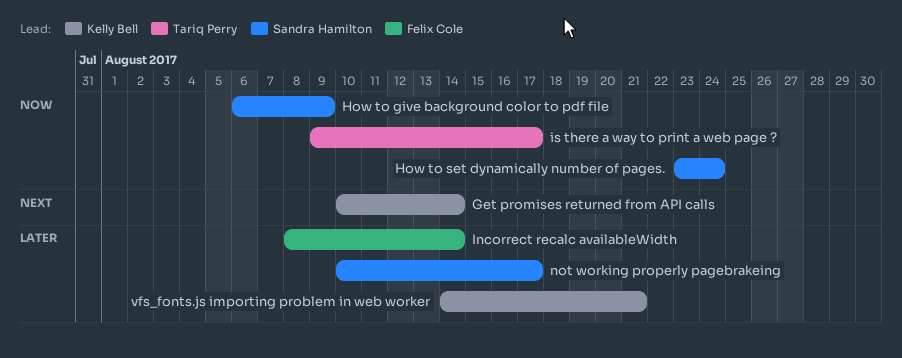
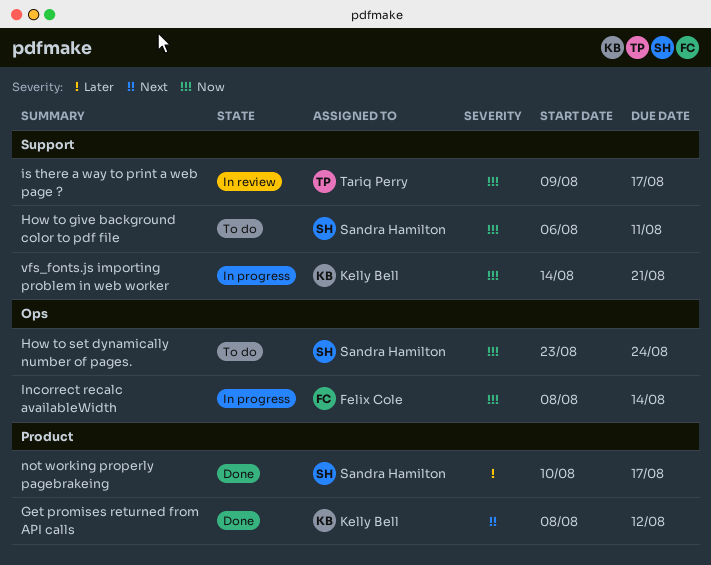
Get promises returned from API calls, start: Aug 10 -> Aug 8
Get promises returned from API calls, due: Aug 14 -> Aug 12
How to give background color to pdf file, due: Aug 9 -> Aug 11
Incorrect recalc availableWidth, priority: Later -> Now
vfs_fonts.js importing problem in web worker, priority: Later -> Now

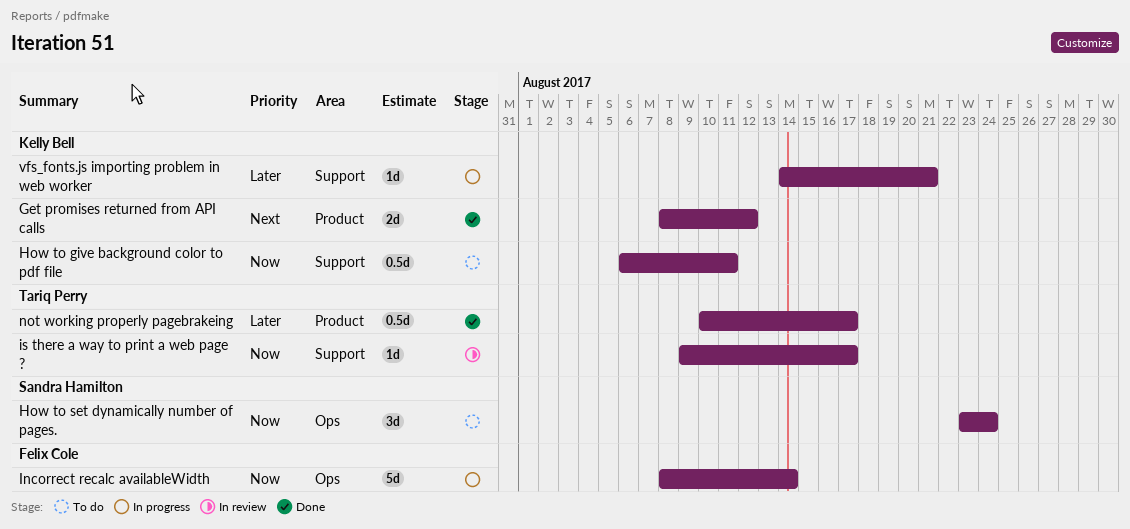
How to give background color to pdf file, owner: Sandra Hamilton -> Kelly Bell
not working properly pagebrakeing, owner: Sandra Hamilton -> Tariq Perry
vfs_fonts.js importing problem in web worker, priority: Now -> Later

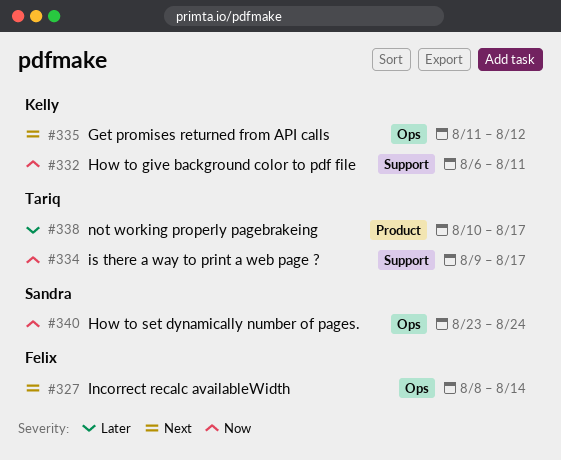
Get promises returned from API calls, label: Product -> Ops
Get promises returned from API calls, start: Aug 8 -> Aug 11
Incorrect recalc availableWidth, priority: Now -> Next
vfs_fonts.js importing problem in web worker: present -> none

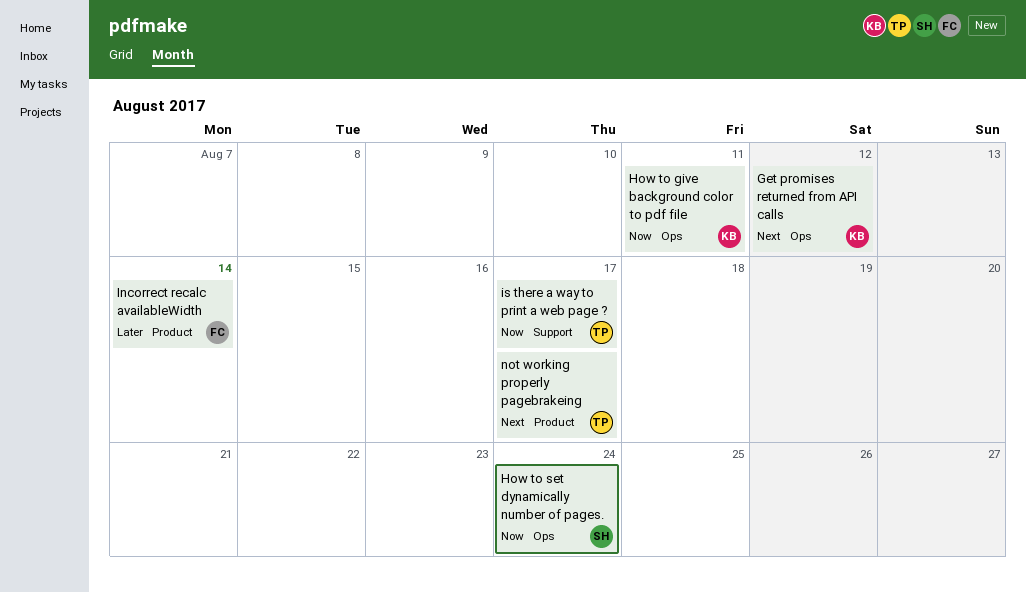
How to give background color to pdf file, label: Support -> Ops
Incorrect recalc availableWidth, priority: Next -> Later
Incorrect recalc availableWidth, label: Ops -> Product
not working properly pagebrakeing, priority: Later -> Next

